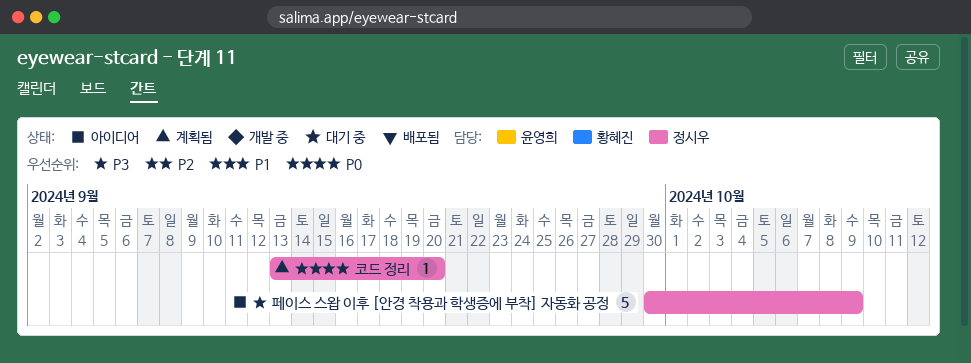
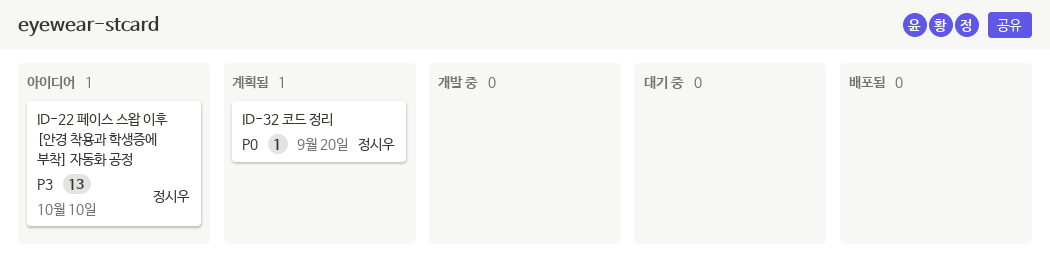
페이스 스왑 이후 [안경 착용과 학생증에 부착] 자동화 공정, estimate: 5 -> 13
페이스 스왑 이후 [안경 착용과 학생증에 부착] 자동화 공정, due: Oct 9 -> Oct 10

